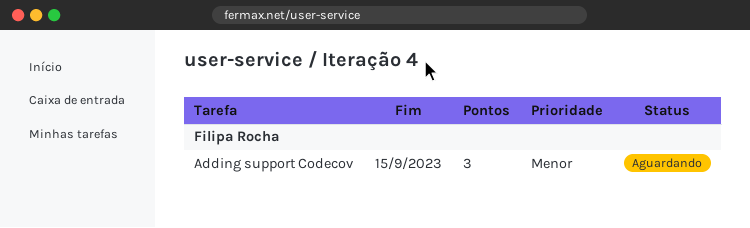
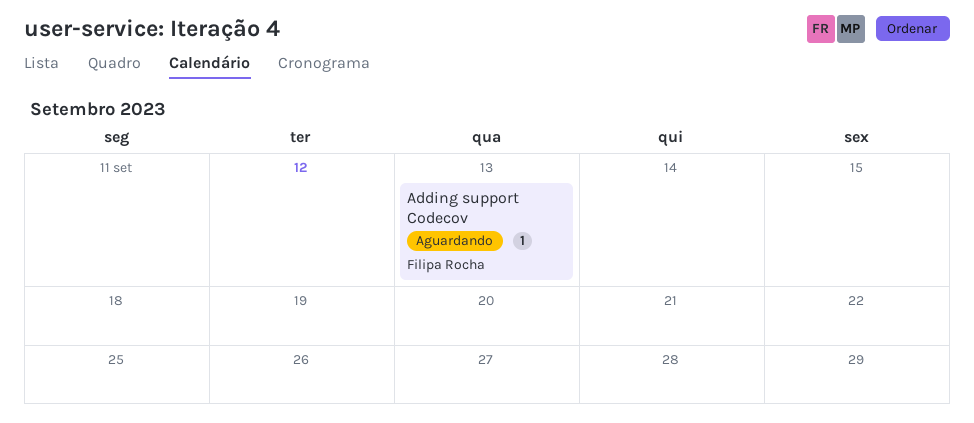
Adding support Codecov, estimate: 3 -> 1
Adding support Codecov, due: Sep 15 -> Sep 13

